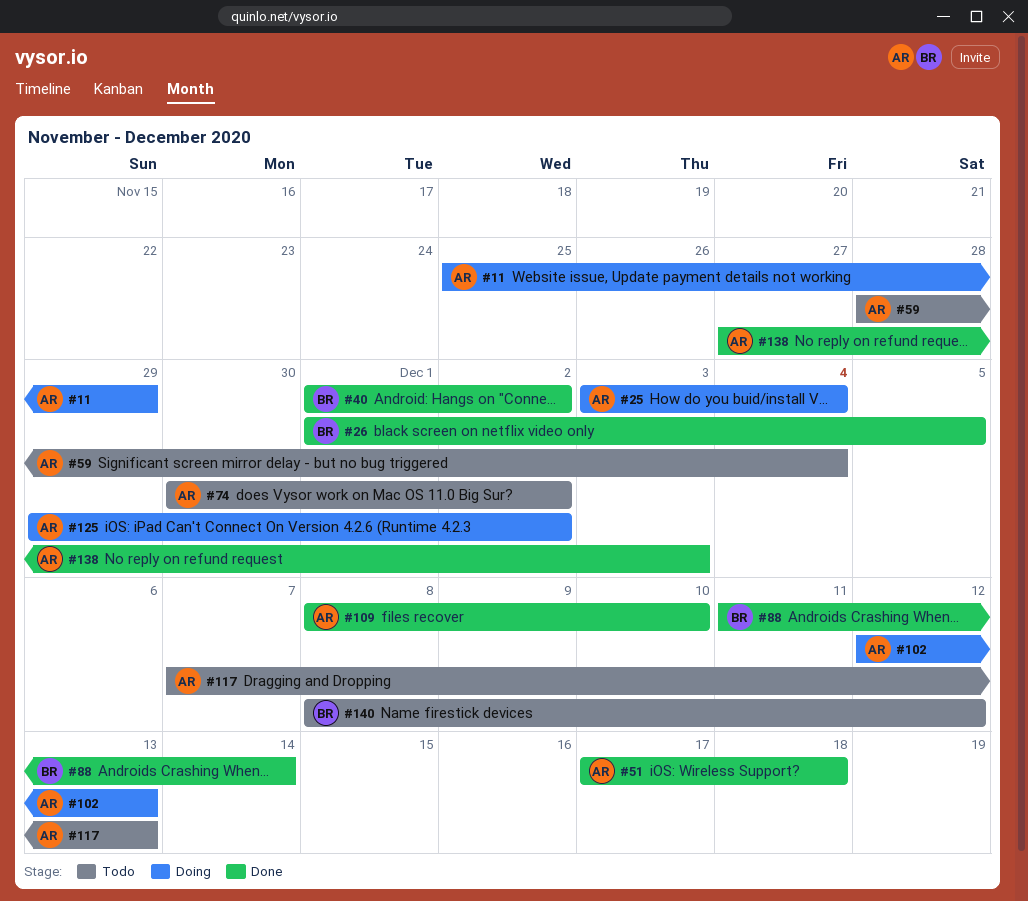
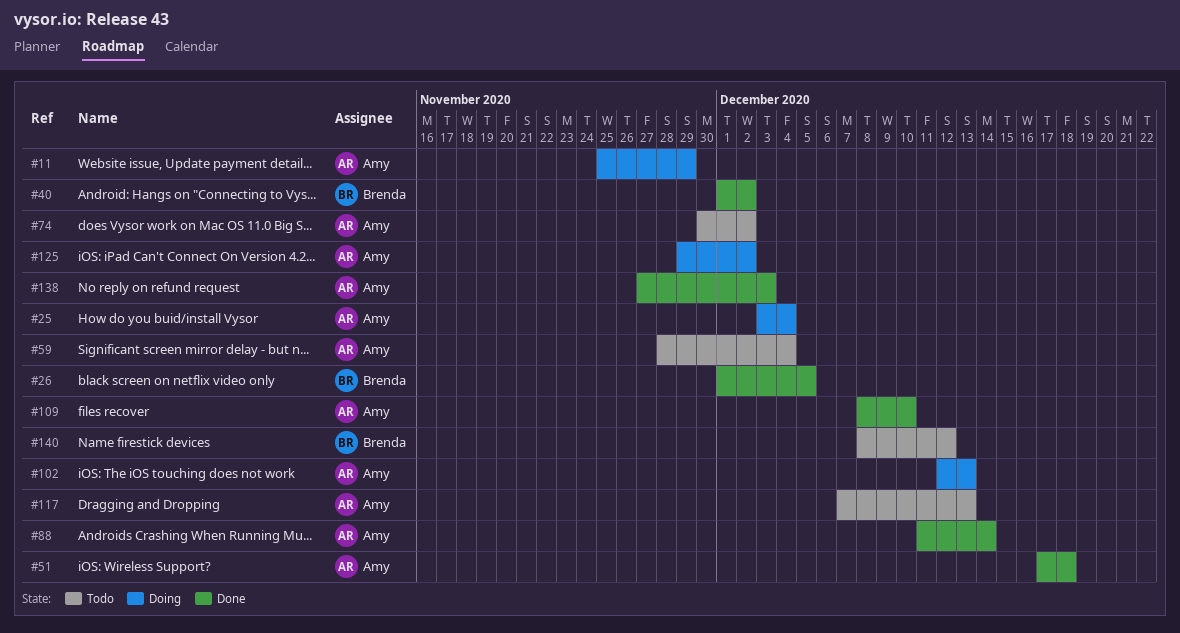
#88, owner: Brenda -> Amy

